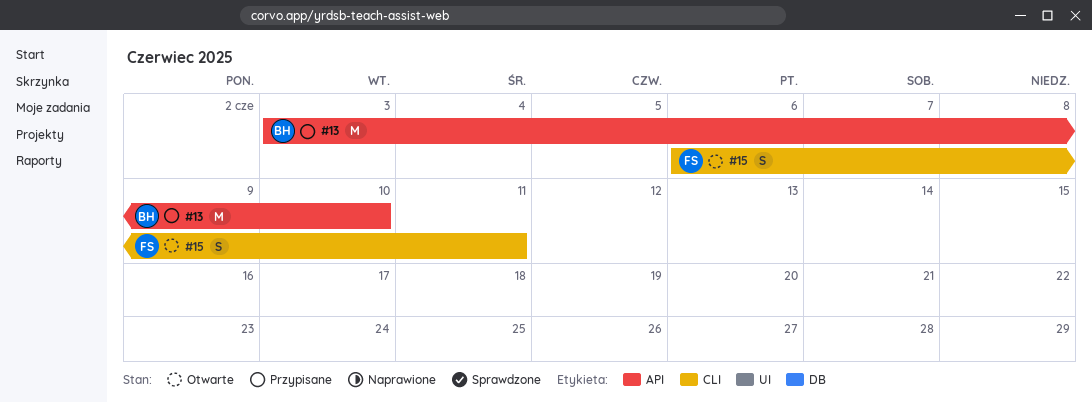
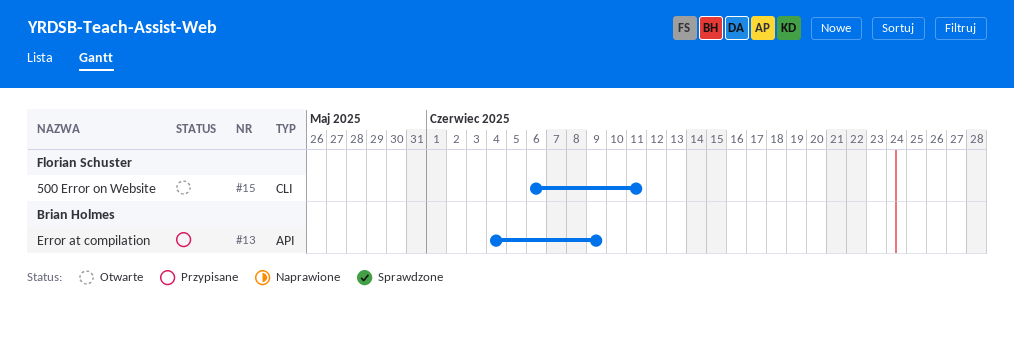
#13, start: Jun 3 -> Jun 4
#13, due: Jun 10 -> Jun 9

